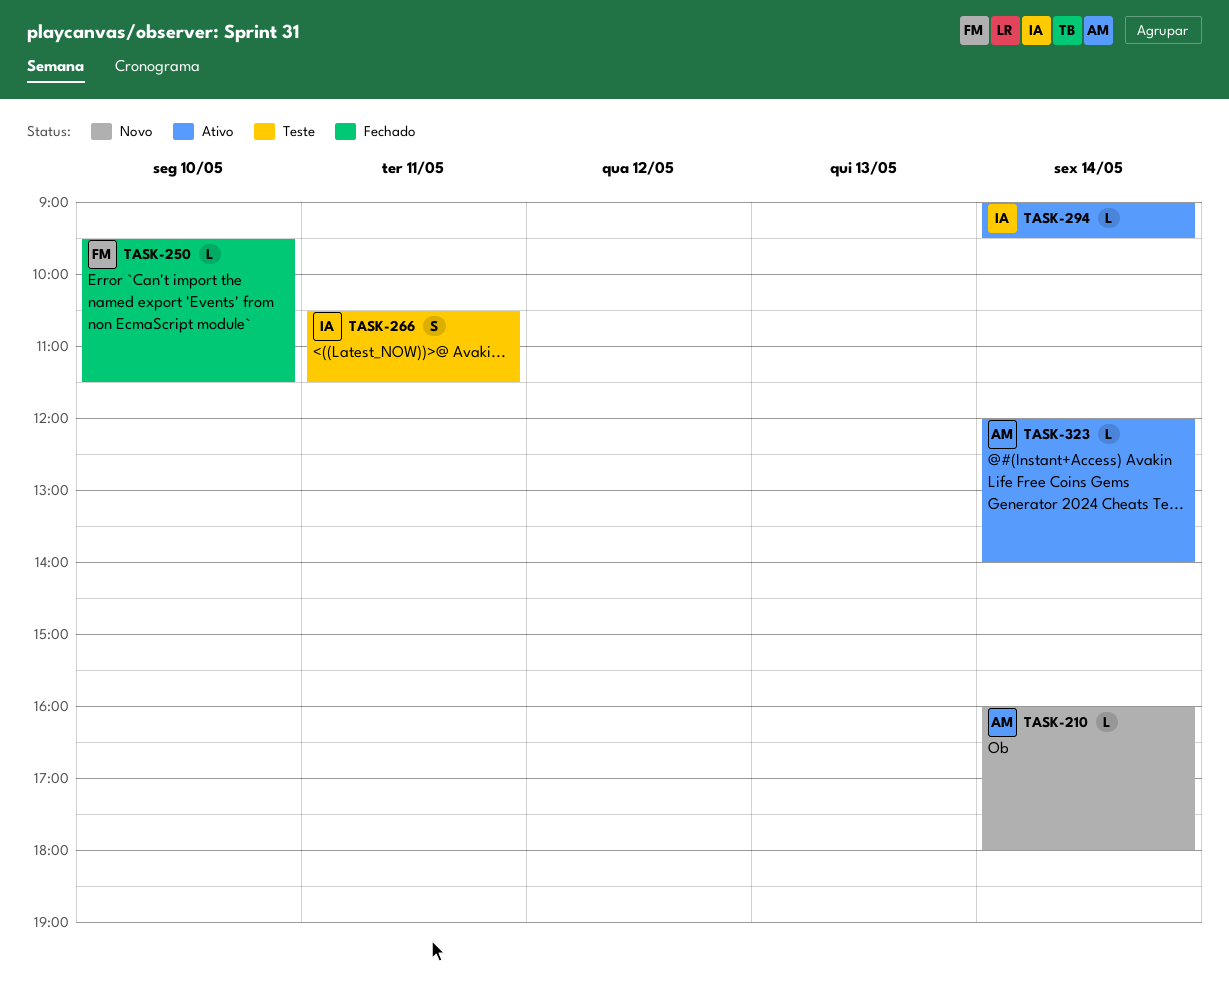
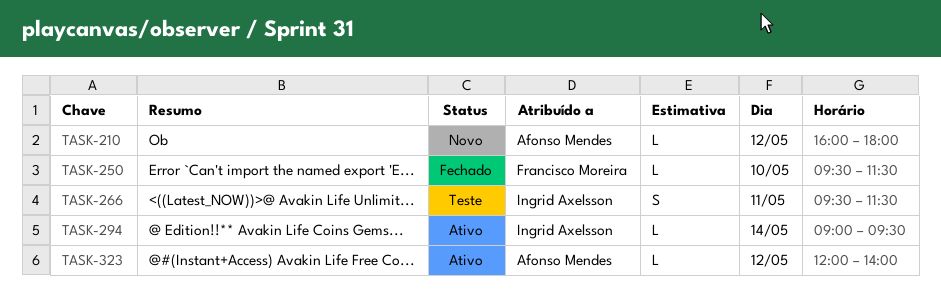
TASK-210, day: May 14 -> May 12
TASK-266, begins: 10:30 -> 09:30
TASK-323, day: May 14 -> May 12

